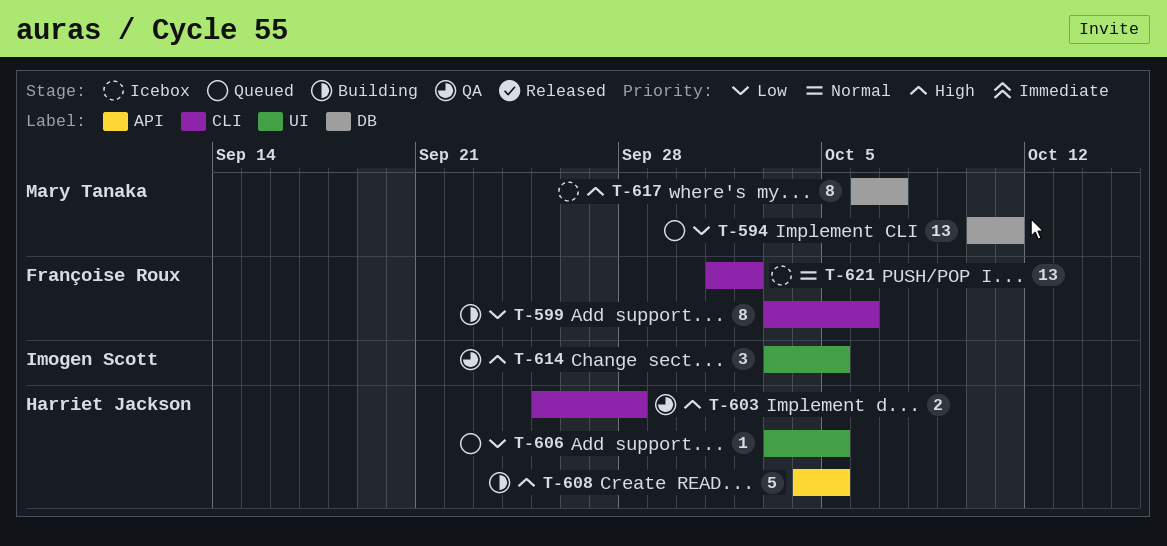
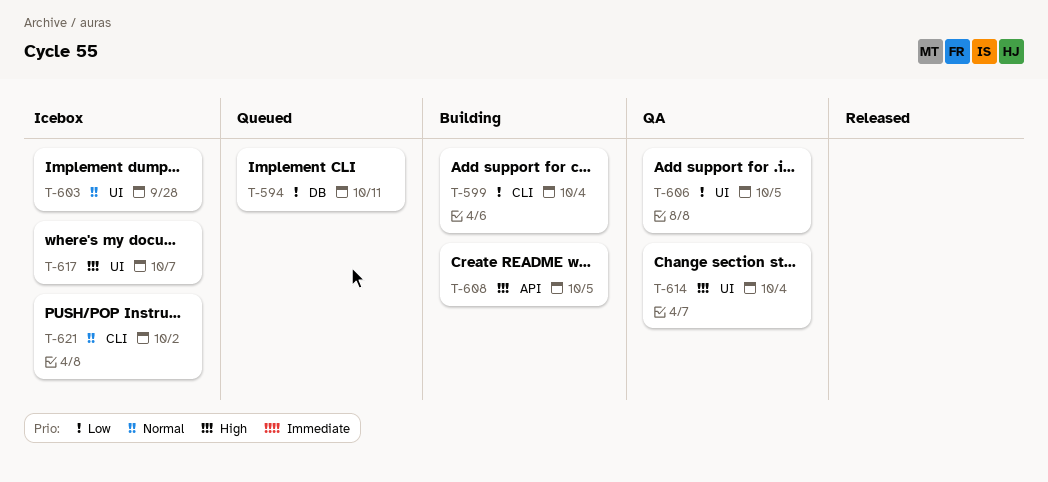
T-599, due: Oct 6 -> Oct 4
T-603, status: QA -> Icebox
T-603, priority: High -> Normal
T-603, label: CLI -> UI
T-606, status: Queued -> QA
T-614, due: Oct 5 -> Oct 4
T-617, label: DB -> UI

